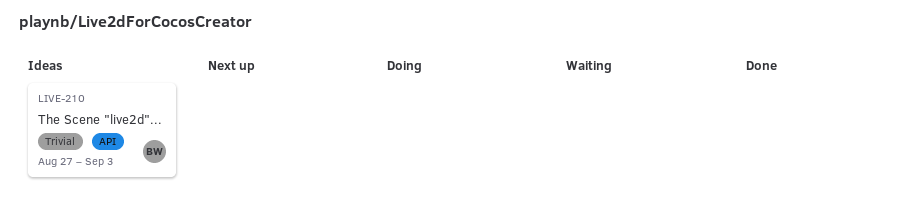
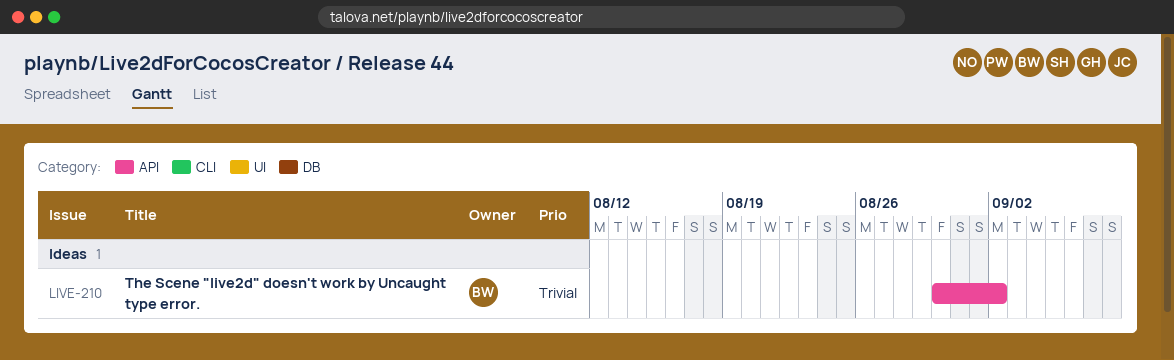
LIVE-210, start: Aug 27 -> Aug 30
LIVE-210, due: Sep 3 -> Sep 2

